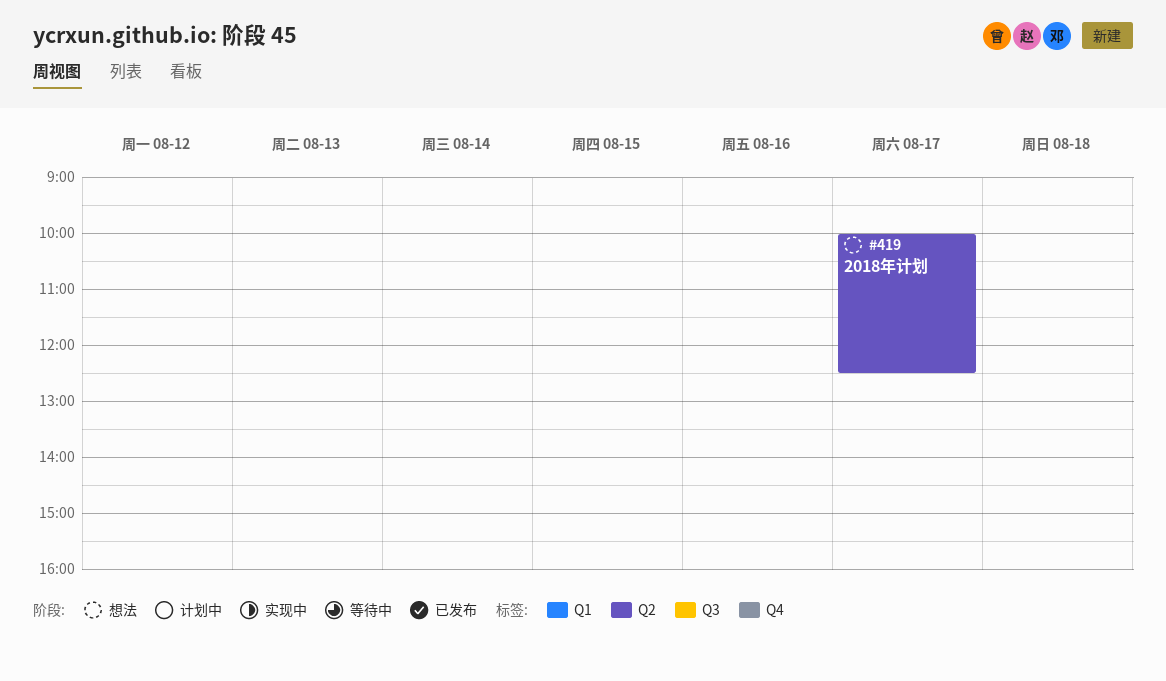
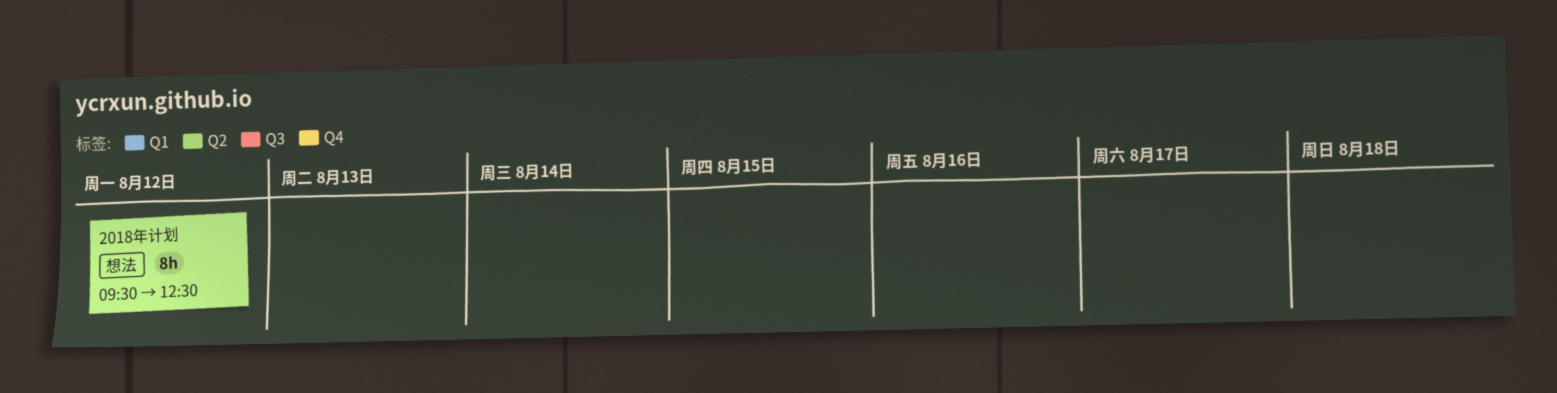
2018年计划, day: Aug 17 -> Aug 12
2018年计划, begins: 10:00 -> 09:30

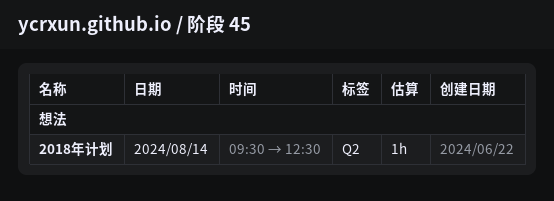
2018年计划, estimate: 8h -> 1h
2018年计划, day: Aug 12 -> Aug 14

